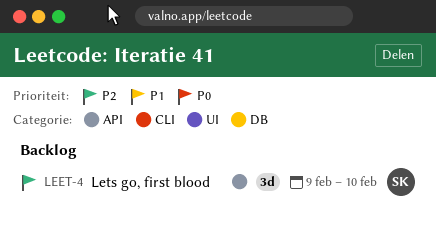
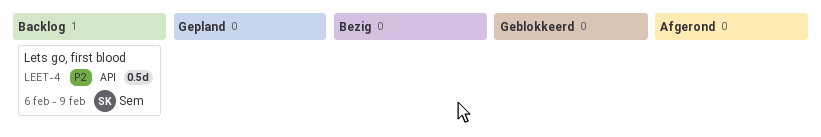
LEET-4, estimate: 3d -> 0.5d
LEET-4, start: Feb 9 -> Feb 6
LEET-4, due: Feb 10 -> Feb 9

